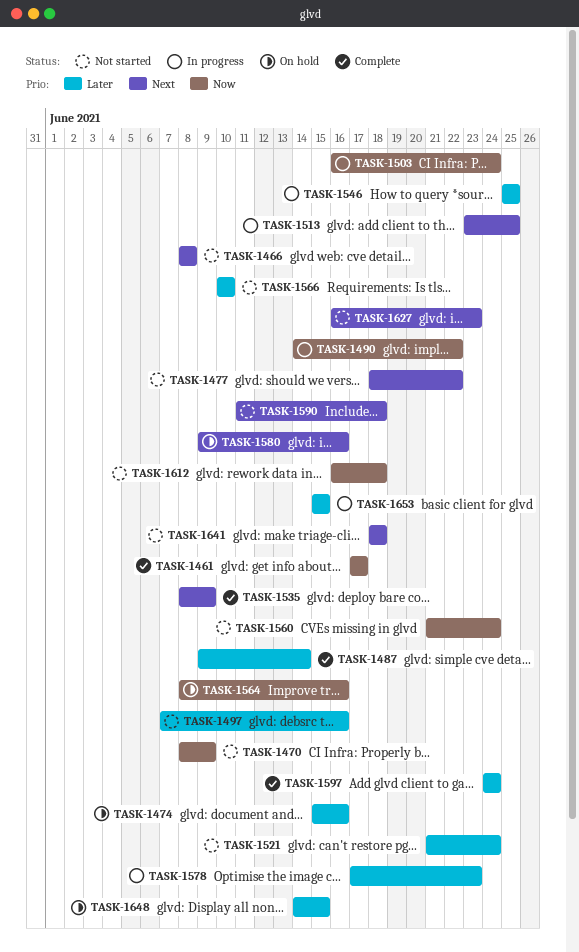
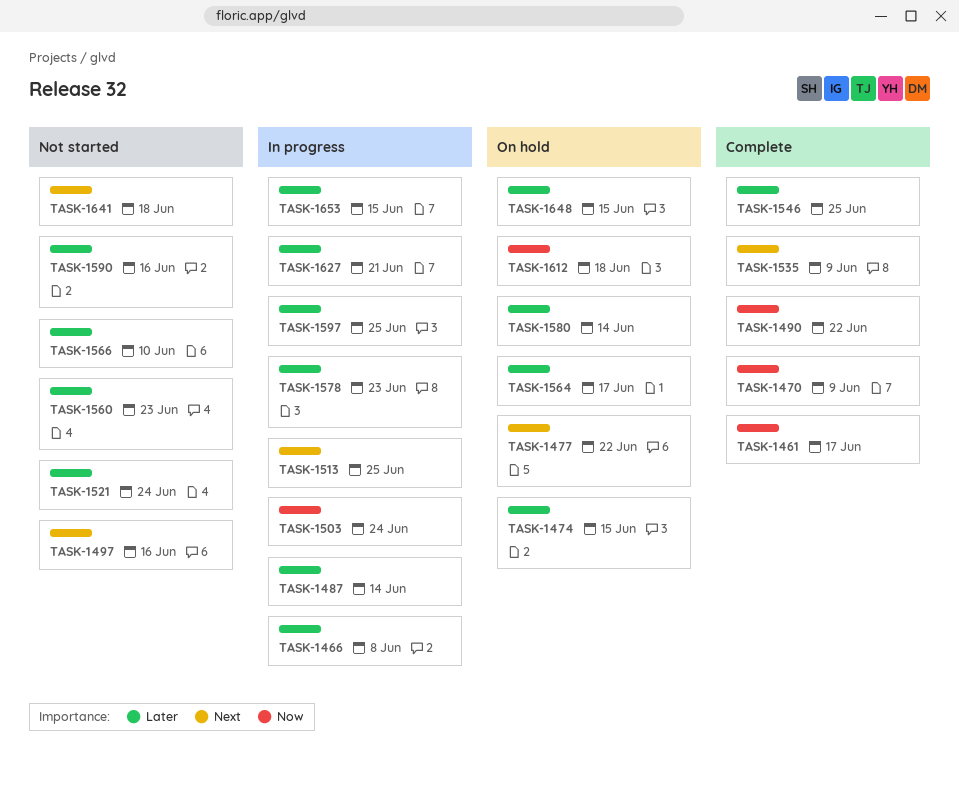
TASK-1466, status: Not started -> In progress
TASK-1466, priority: Next -> Later
TASK-1470, status: Not started -> Complete
TASK-1474, due: Jun 16 -> Jun 15
TASK-1477, status: Not started -> On hold
TASK-1487, status: Complete -> In progress
TASK-1490, status: In progress -> Complete
TASK-1497, priority: Later -> Next
TASK-1546, status: In progress -> Complete
TASK-1560, priority: Now -> Later
TASK-1560, due: Jun 24 -> Jun 23
TASK-1564, priority: Now -> Later
TASK-1564, due: Jun 16 -> Jun 17
TASK-1580, priority: Next -> Later
TASK-1580, due: Jun 16 -> Jun 14
TASK-1590, priority: Next -> Later
TASK-1590, due: Jun 18 -> Jun 16
TASK-1597, status: Complete -> In progress
TASK-1597, due: Jun 24 -> Jun 25
TASK-1612, status: Not started -> On hold
TASK-1627, status: Not started -> In progress
TASK-1627, priority: Next -> Later
TASK-1627, due: Jun 23 -> Jun 21

